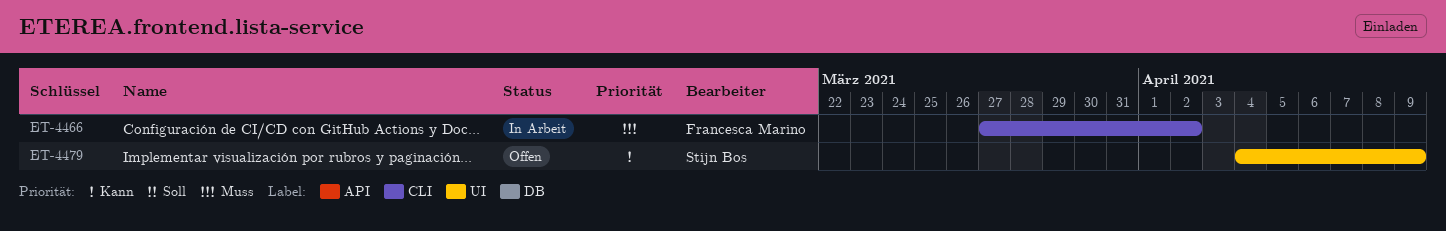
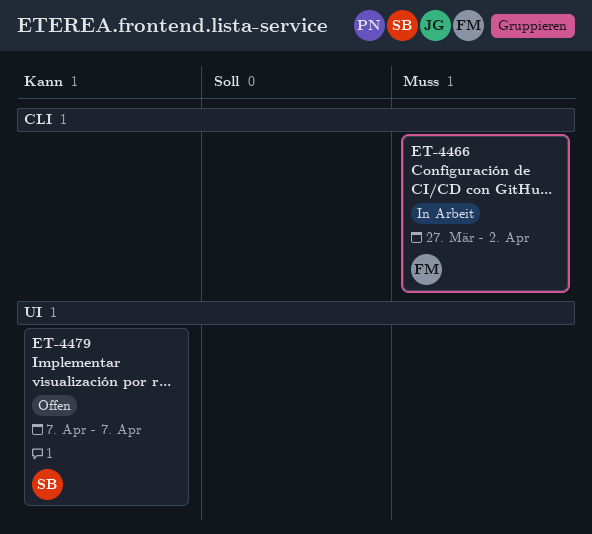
ET-4479, start: Apr 4 -> Apr 7
ET-4479, due: Apr 9 -> Apr 7

